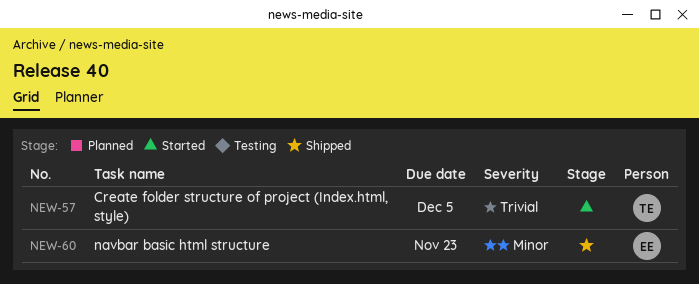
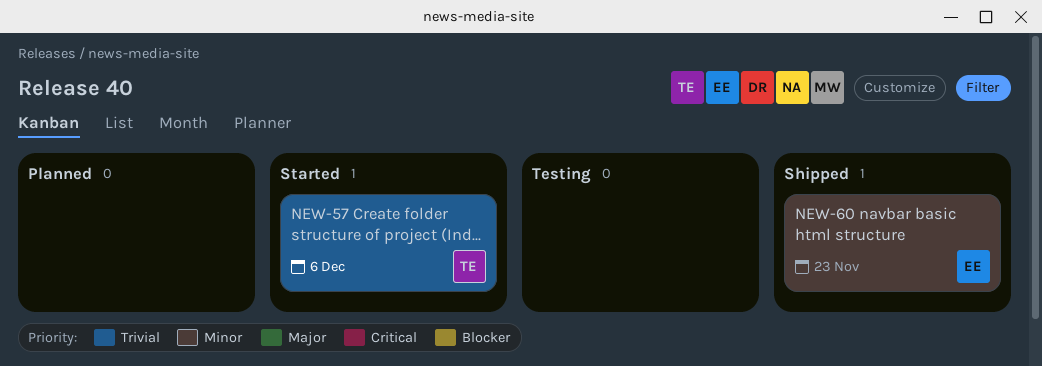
NEW-57, due: Dec 5 -> Dec 6

